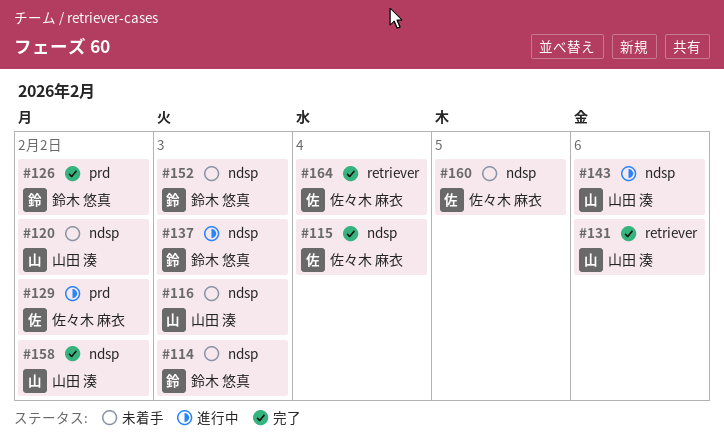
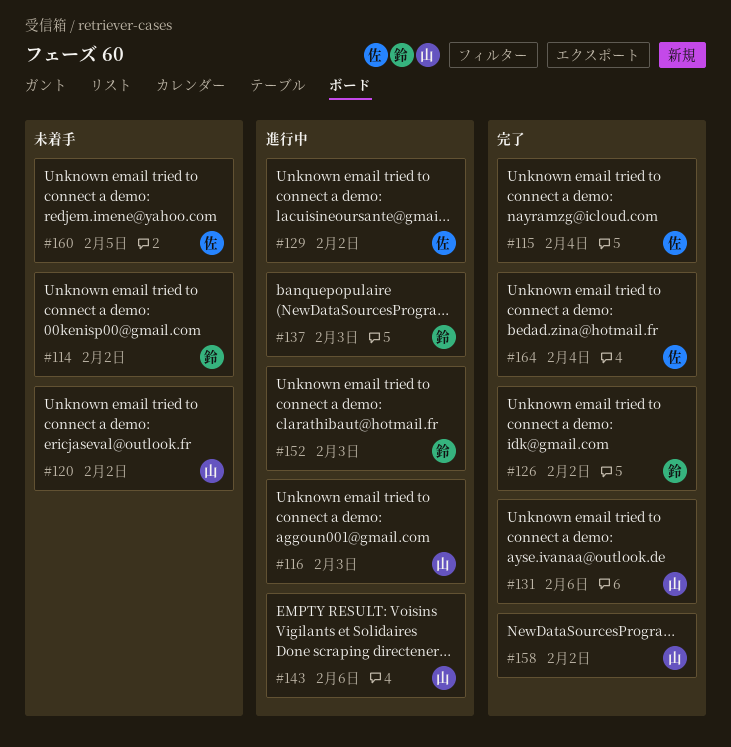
#114, due: Feb 3 -> Feb 2
#116, status: 未着手 -> 進行中
#152, status: 未着手 -> 進行中

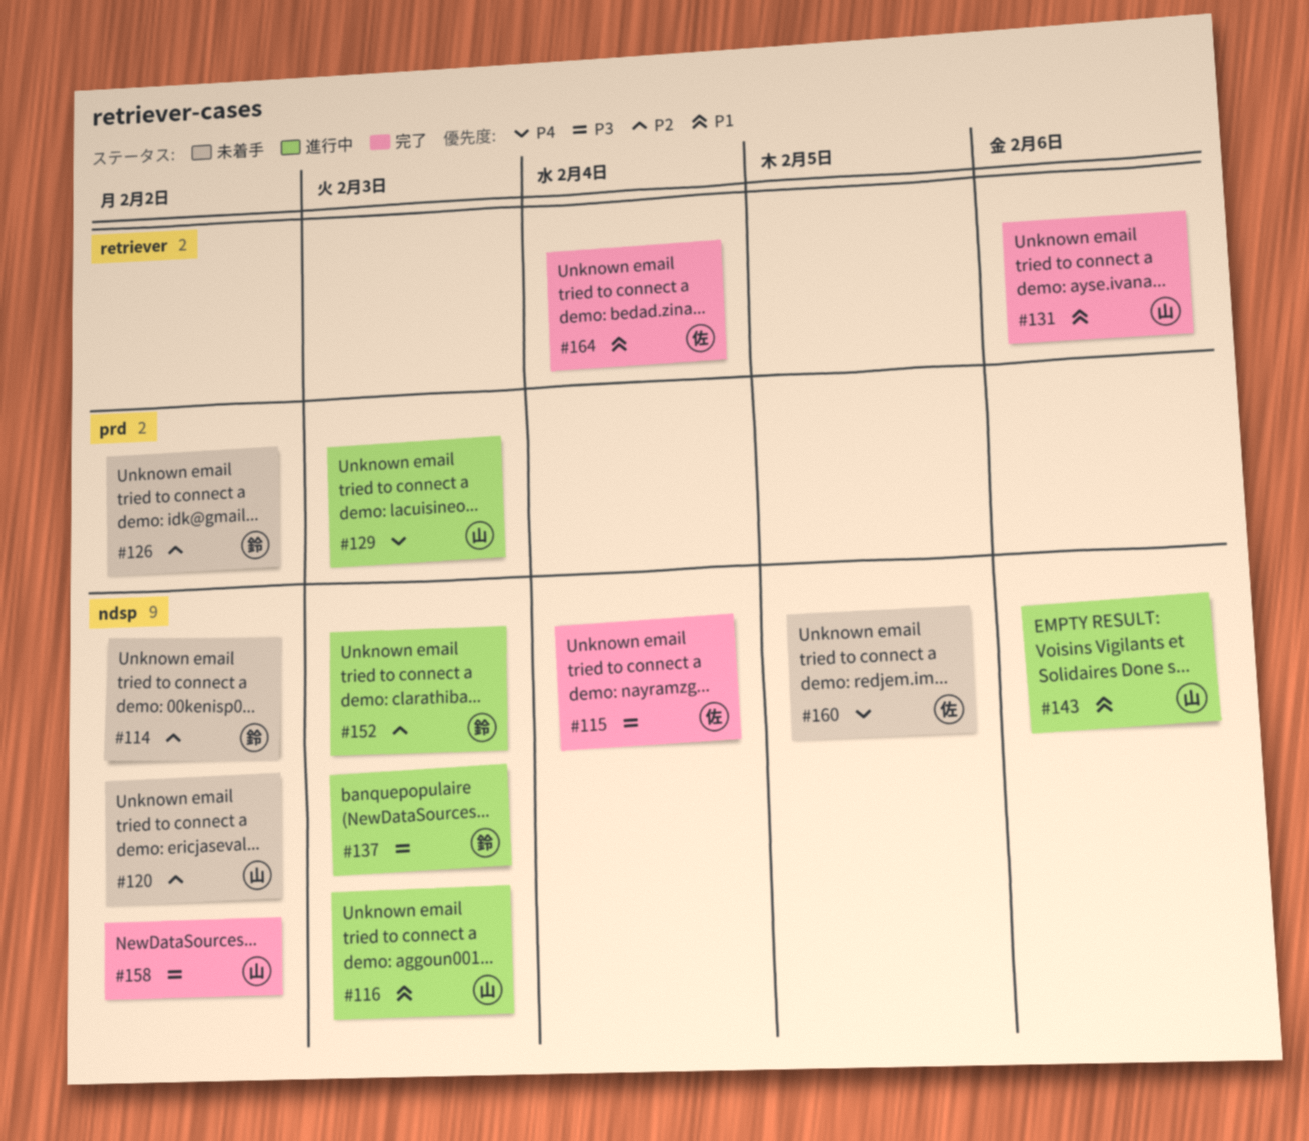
#126, status: 完了 -> 未着手
#129, owner: 佐 -> 山
#129, due: Feb 2 -> Feb 3

